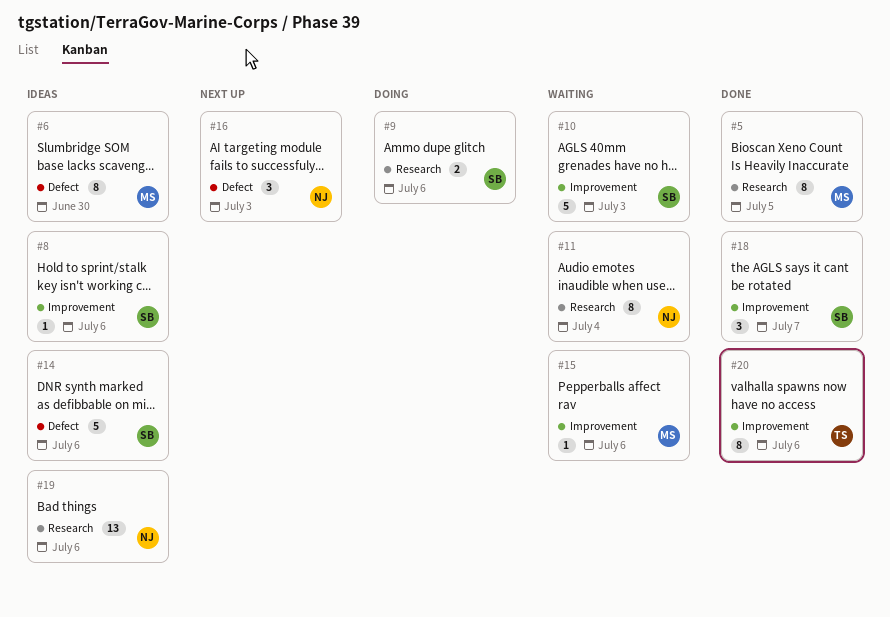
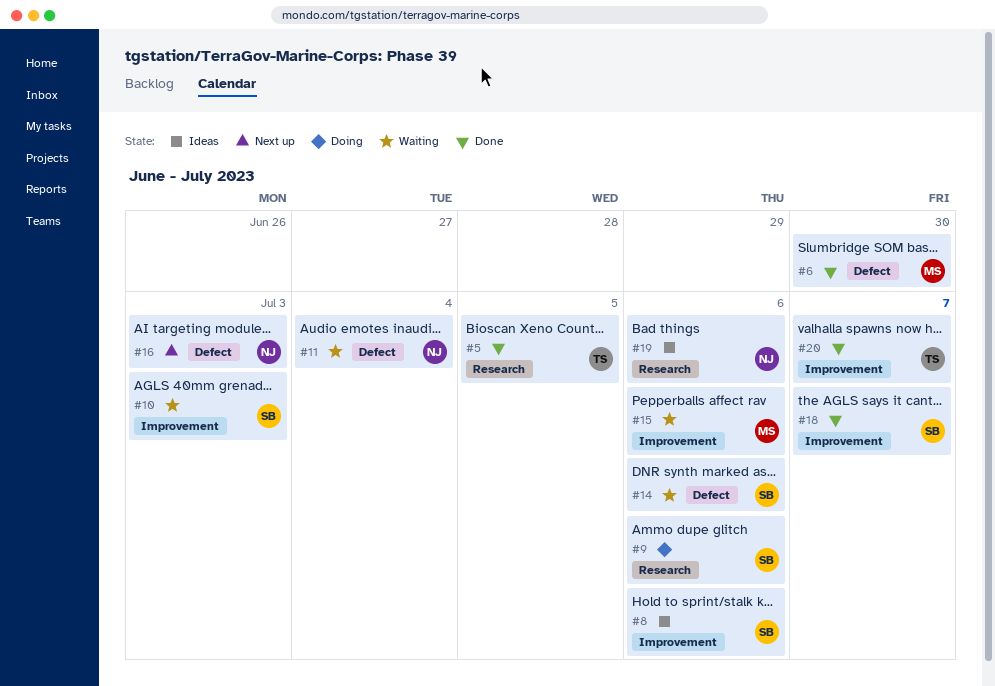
#5, owner: MS -> TS
#6, status: Ideas -> Done
#11, label: Research -> Defect
#14, status: Ideas -> Waiting
#20, due: Jul 6 -> Jul 7

